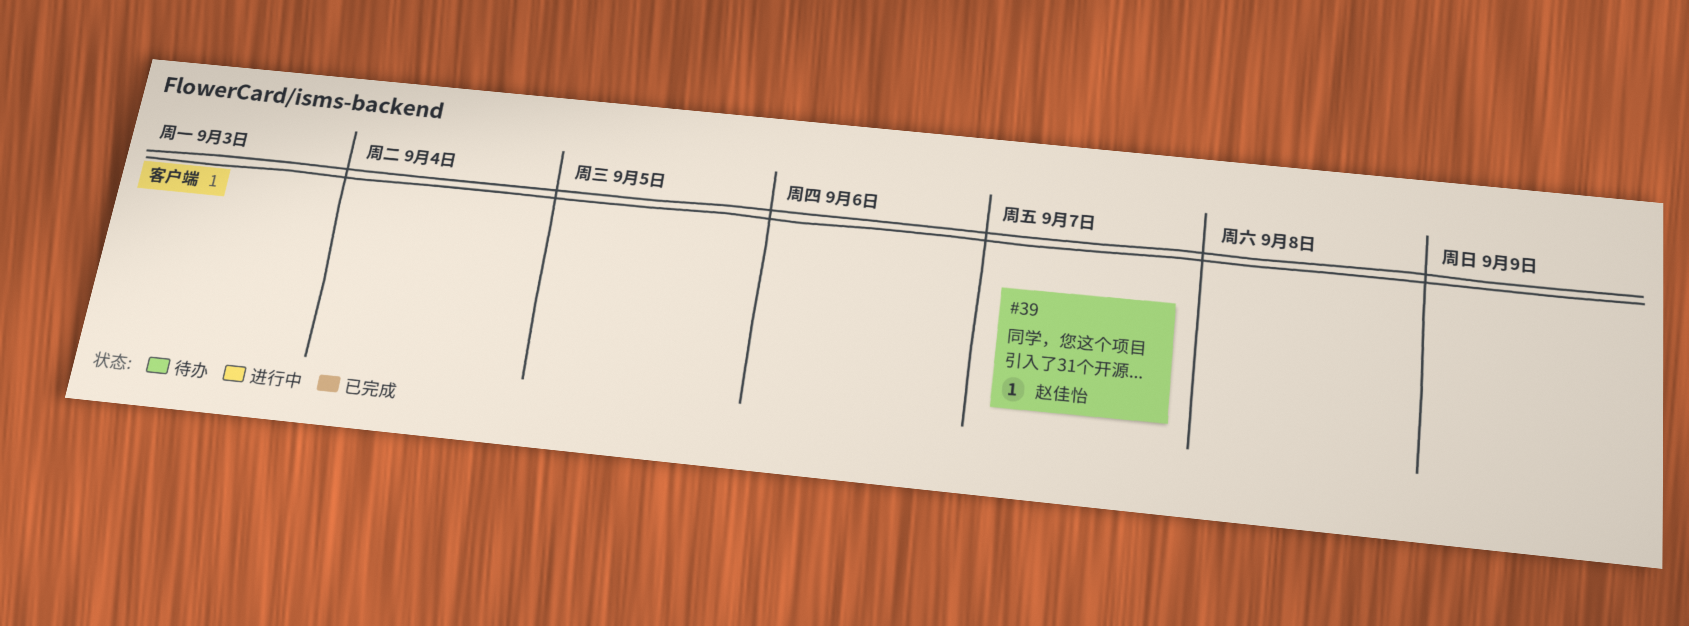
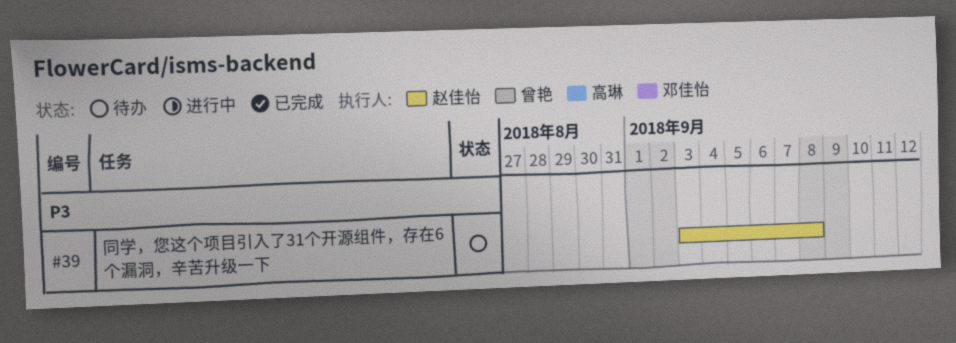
#39, due: Sep 7 -> Sep 8

